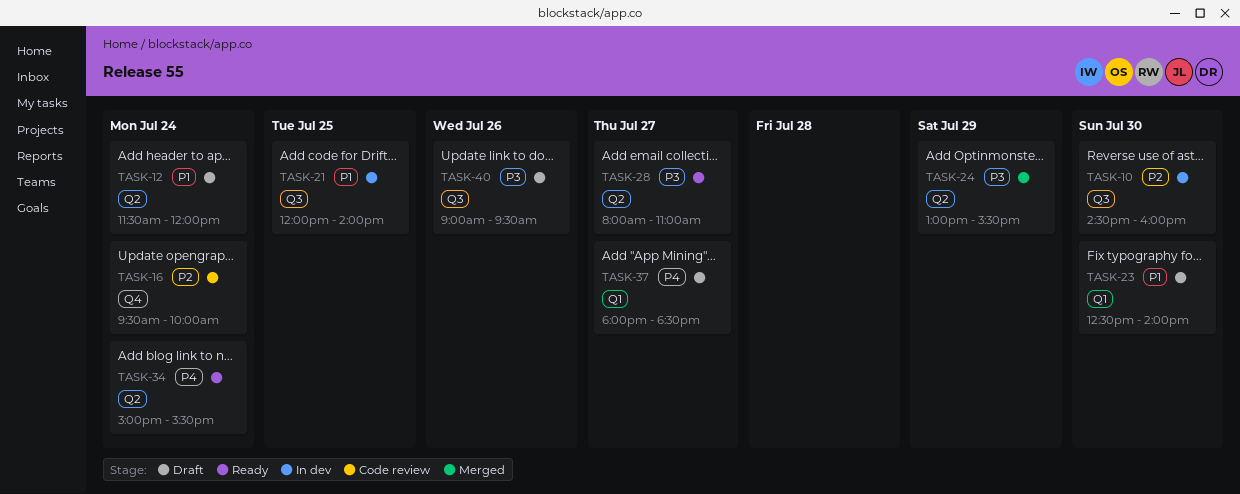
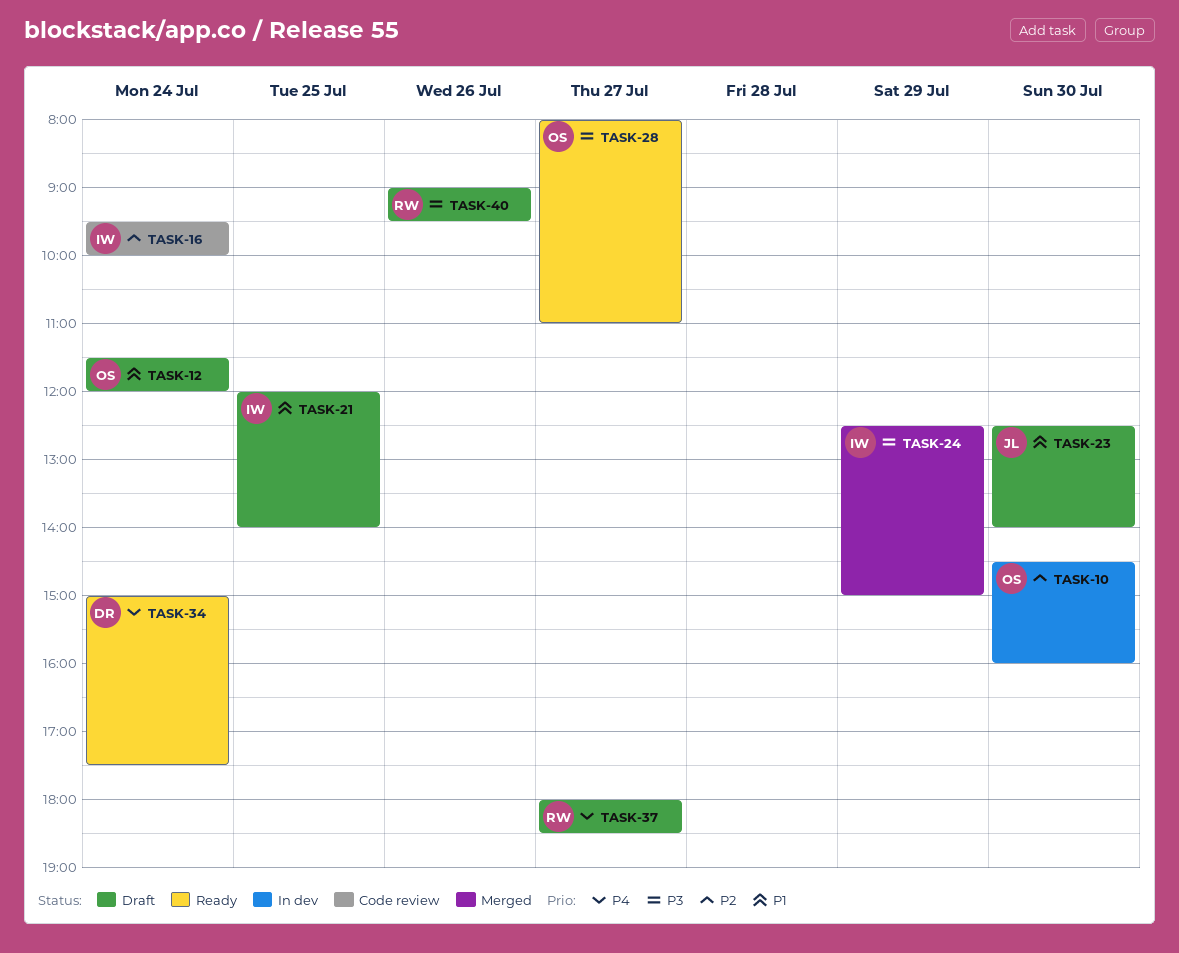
TASK-21, status: In dev -> Draft
TASK-24, begins: 13:00 -> 12:30
TASK-24, ends: 15:30 -> 15:00
TASK-34, ends: 15:30 -> 17:30

